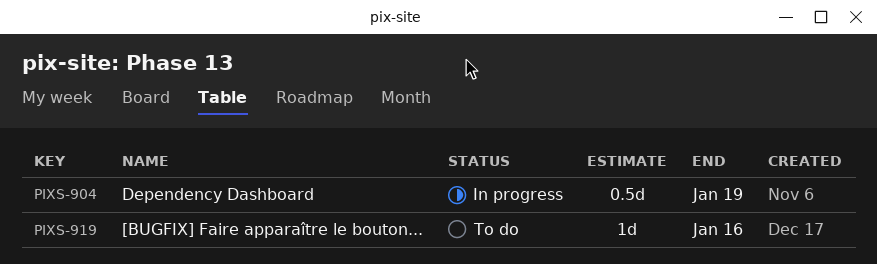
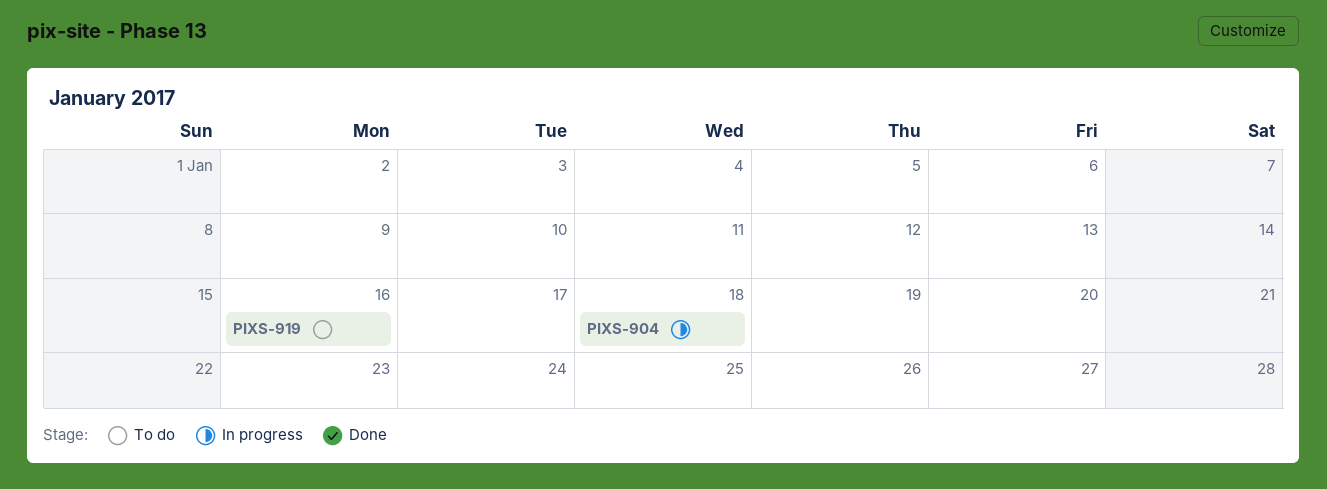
PIXS-904, due: Jan 19 -> Jan 18

